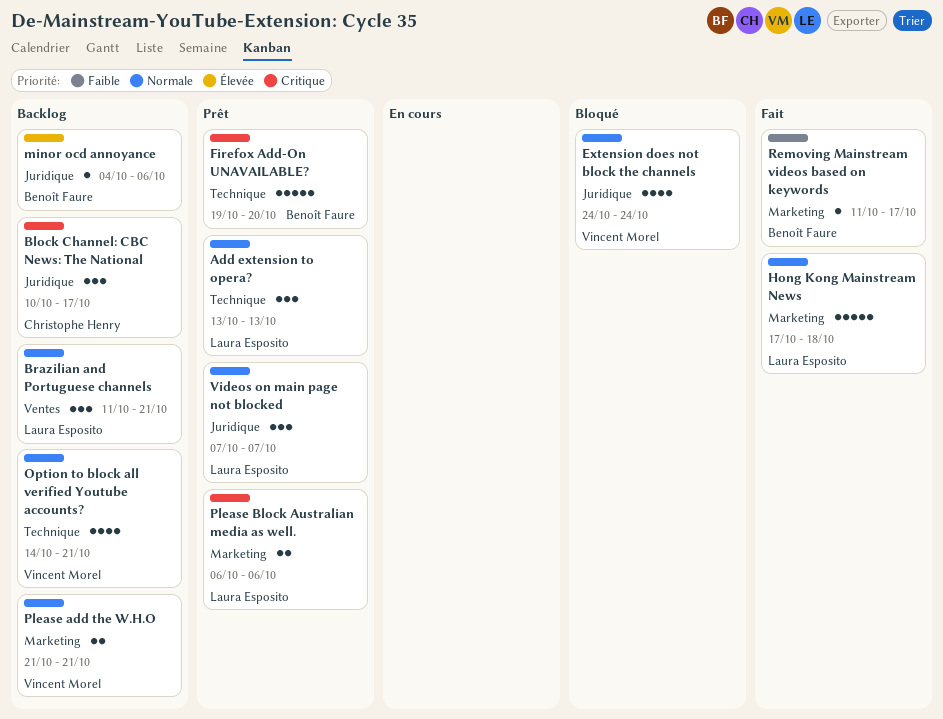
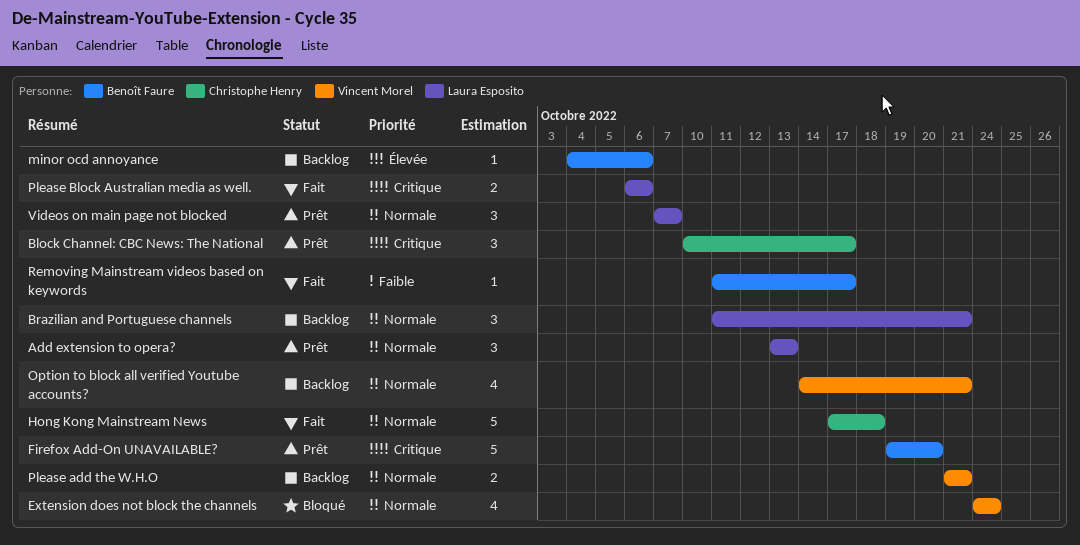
Block Channel: CBC News: The National, status: Backlog -> Prêt
Hong Kong Mainstream News, owner: Laura Esposito -> Christophe Henry
Please Block Australian media as well., status: Prêt -> Fait

